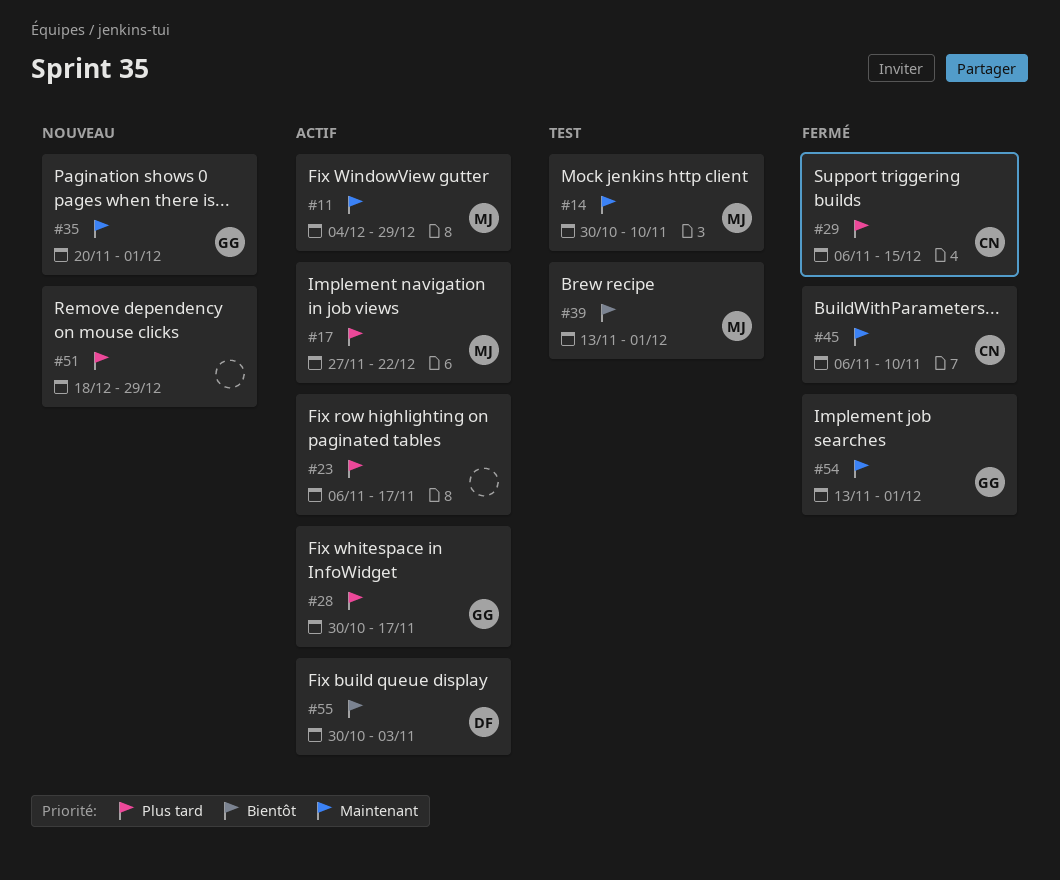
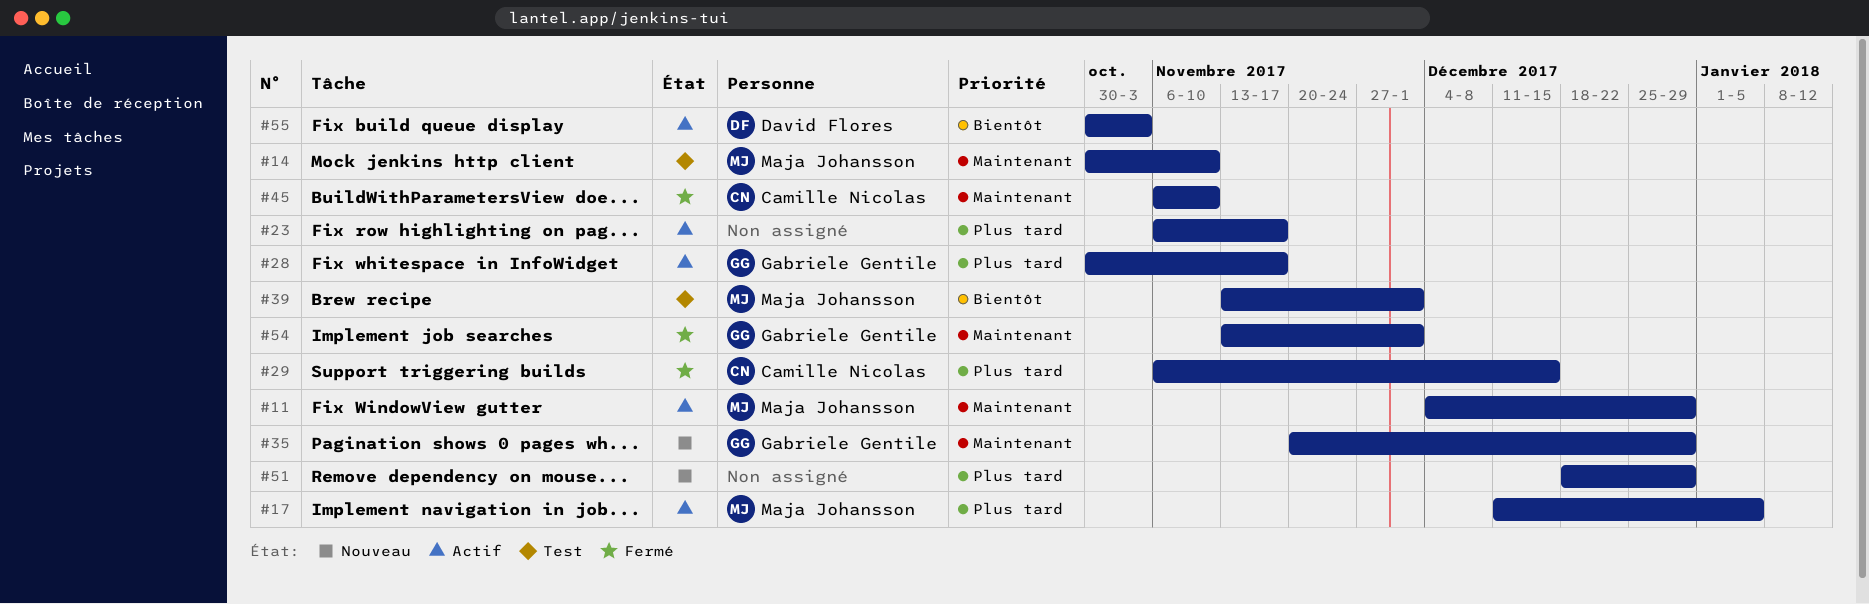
#17, start: Nov 27 -> Dec 11
#17, due: Dec 22 -> Jan 5
#35, due: Dec 1 -> Dec 29

